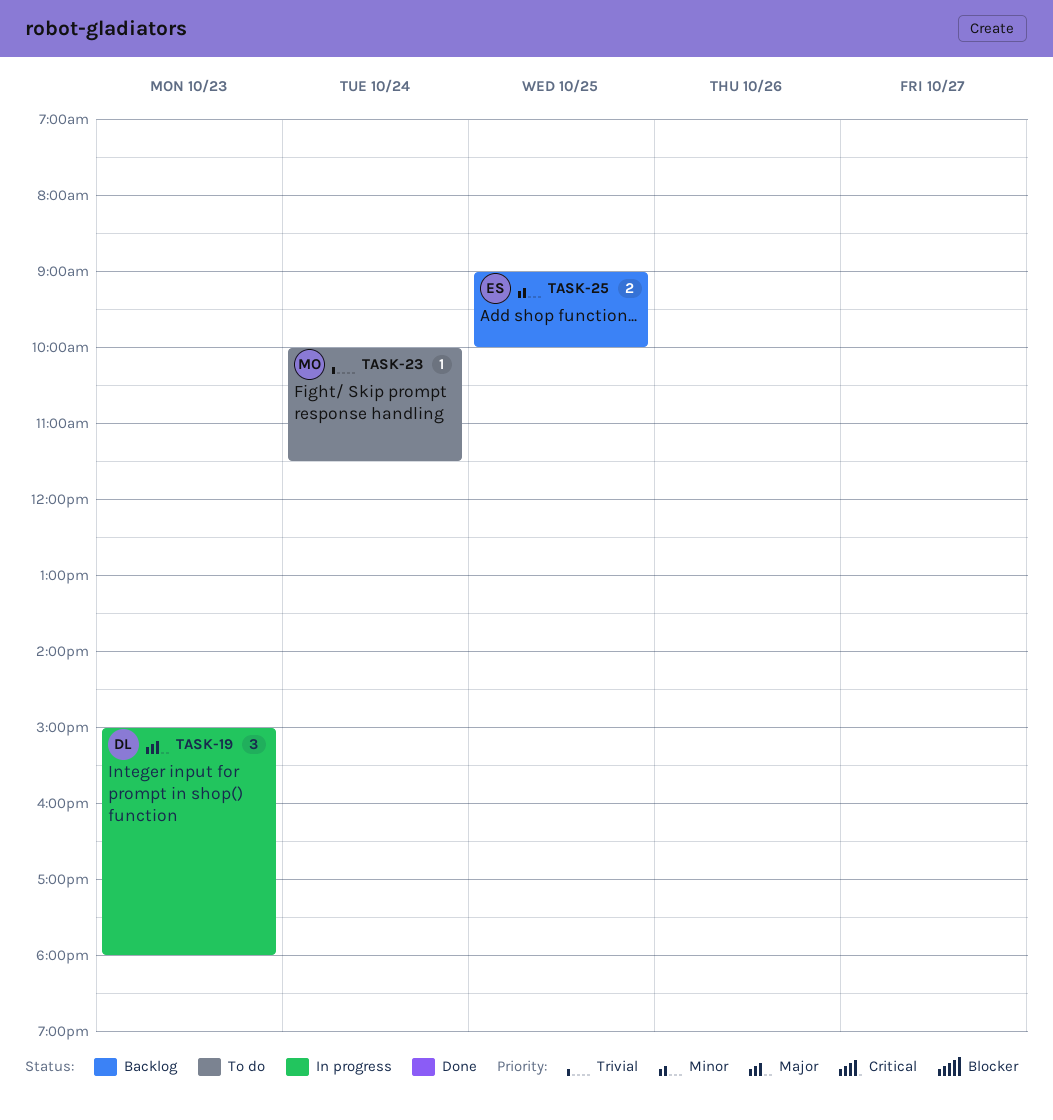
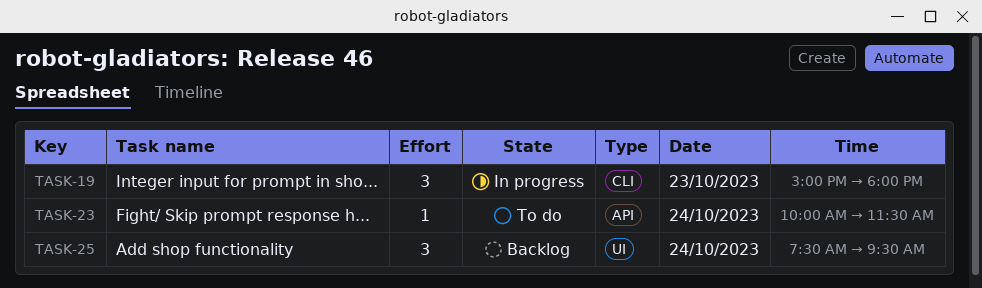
TASK-25, estimate: 2 -> 3
TASK-25, day: Oct 25 -> Oct 24
TASK-25, begins: 09:00 -> 07:30
TASK-25, ends: 10:00 -> 09:30

